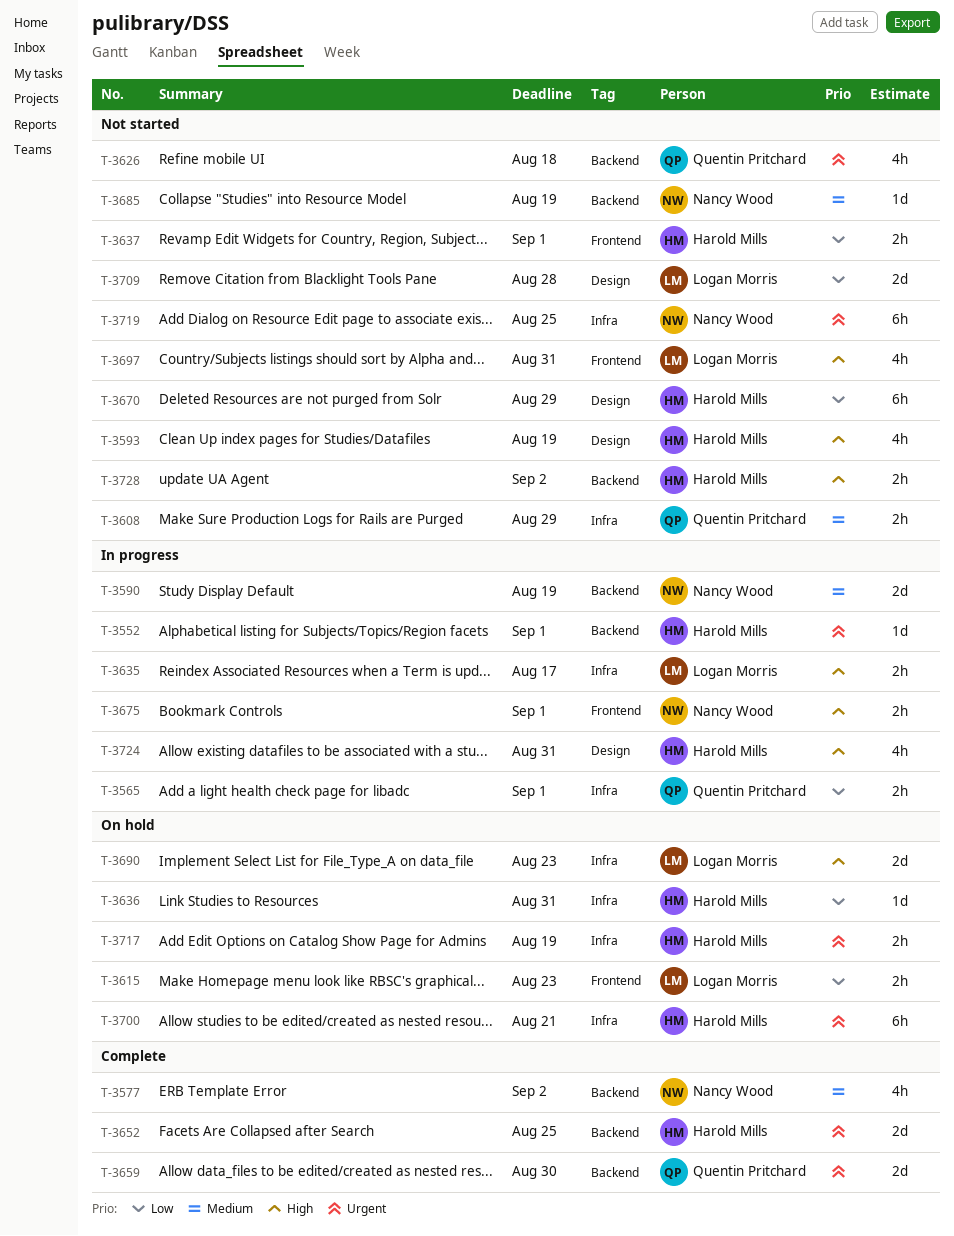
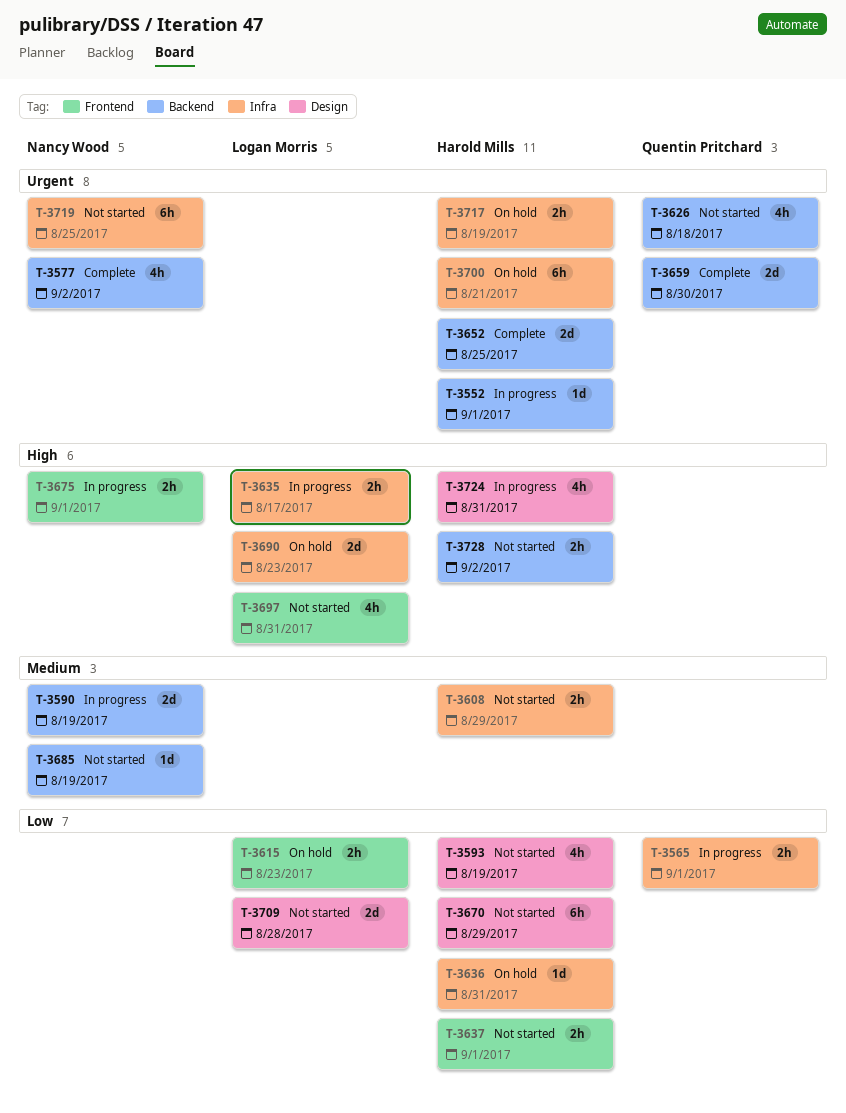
T-3577, priority: Medium -> Urgent
T-3593, priority: High -> Low
T-3608, owner: Quentin Pritchard -> Harold Mills

